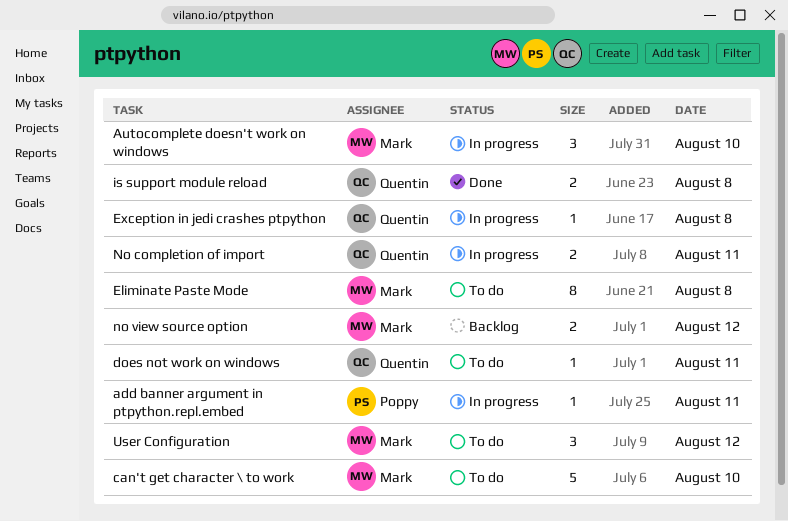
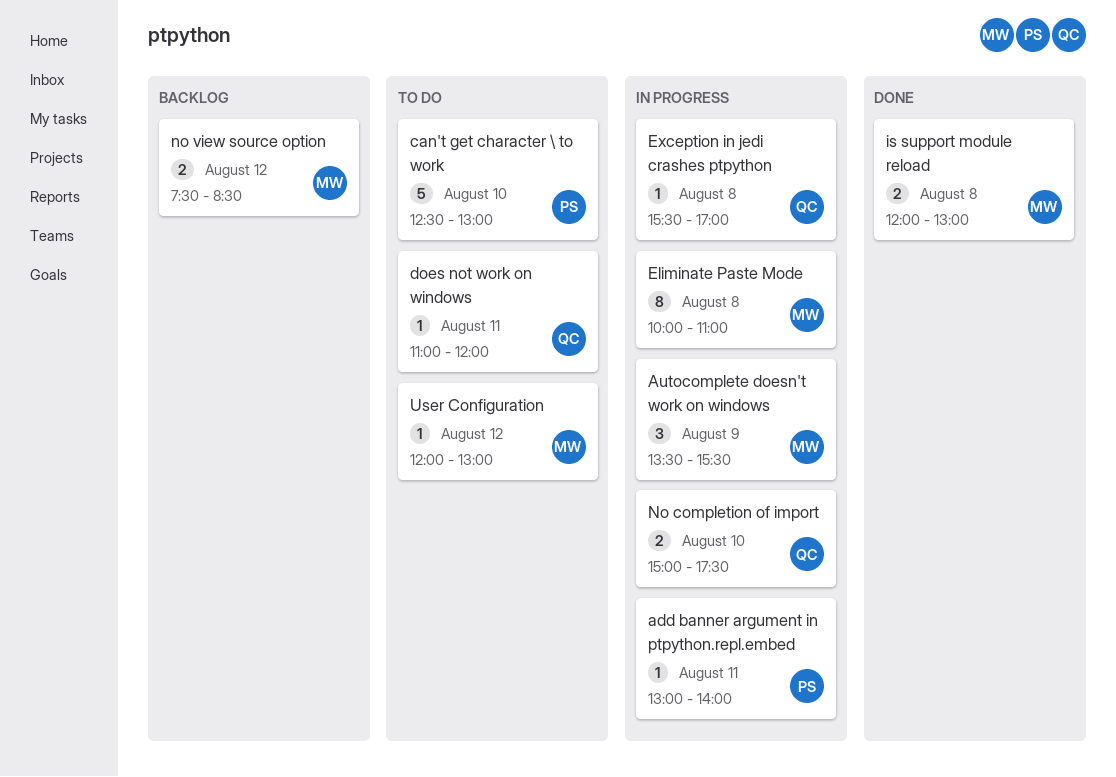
Autocomplete doesn't work on windows, day: Aug 10 -> Aug 9
can't get character \ to work, owner: Mark -> Poppy
Eliminate Paste Mode, status: To do -> In progress
is support module reload, owner: Quentin -> Mark
No completion of import, day: Aug 11 -> Aug 10
User Configuration, estimate: 3 -> 1

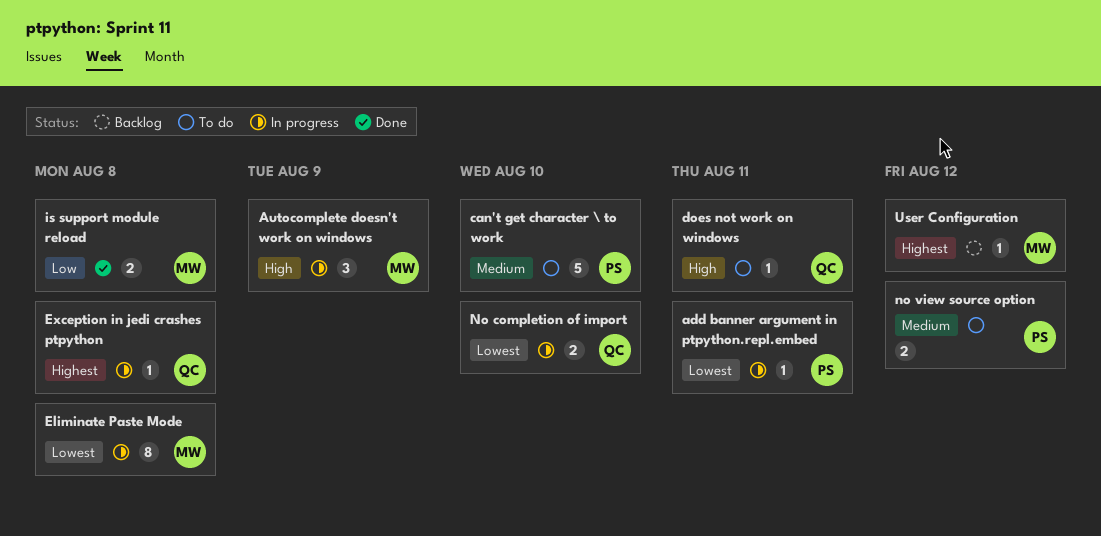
no view source option, status: Backlog -> To do
no view source option, owner: MW -> PS
User Configuration, status: To do -> Backlog

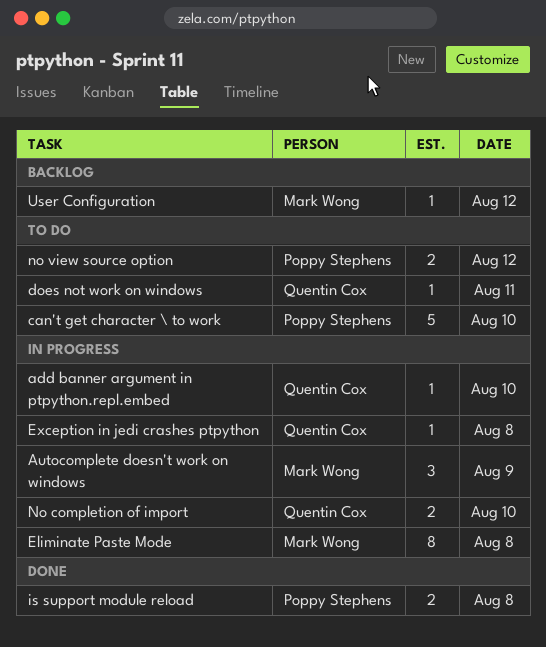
add banner argument in ptpython.repl.embed, owner: Poppy Stephens -> Quentin Cox
add banner argument in ptpython.repl.embed, day: Aug 11 -> Aug 10
is support module reload, owner: Mark Wong -> Poppy Stephens

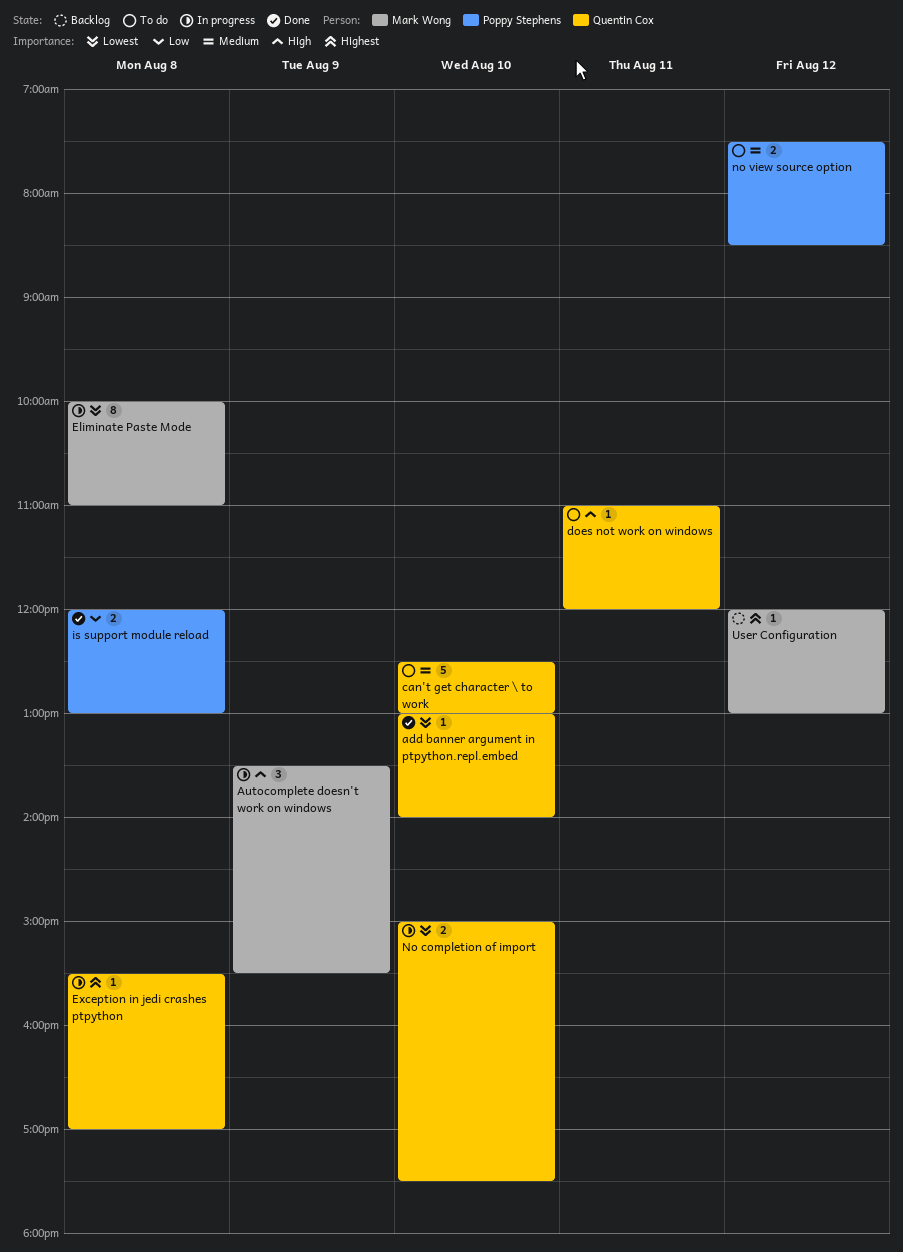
add banner argument in ptpython.repl.embed, status: In progress -> Done
can't get character \ to work, owner: Poppy Stephens -> Quentin Cox

